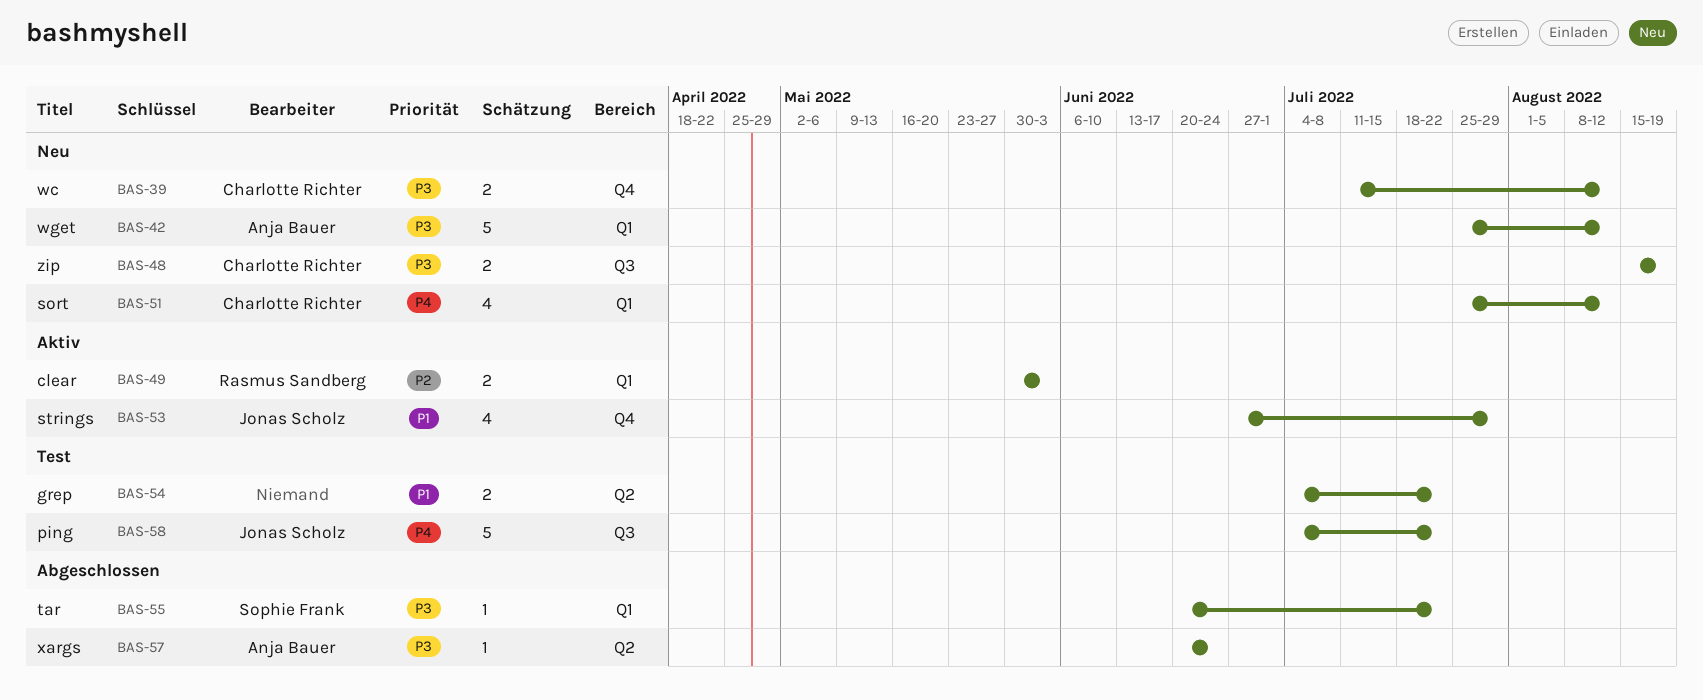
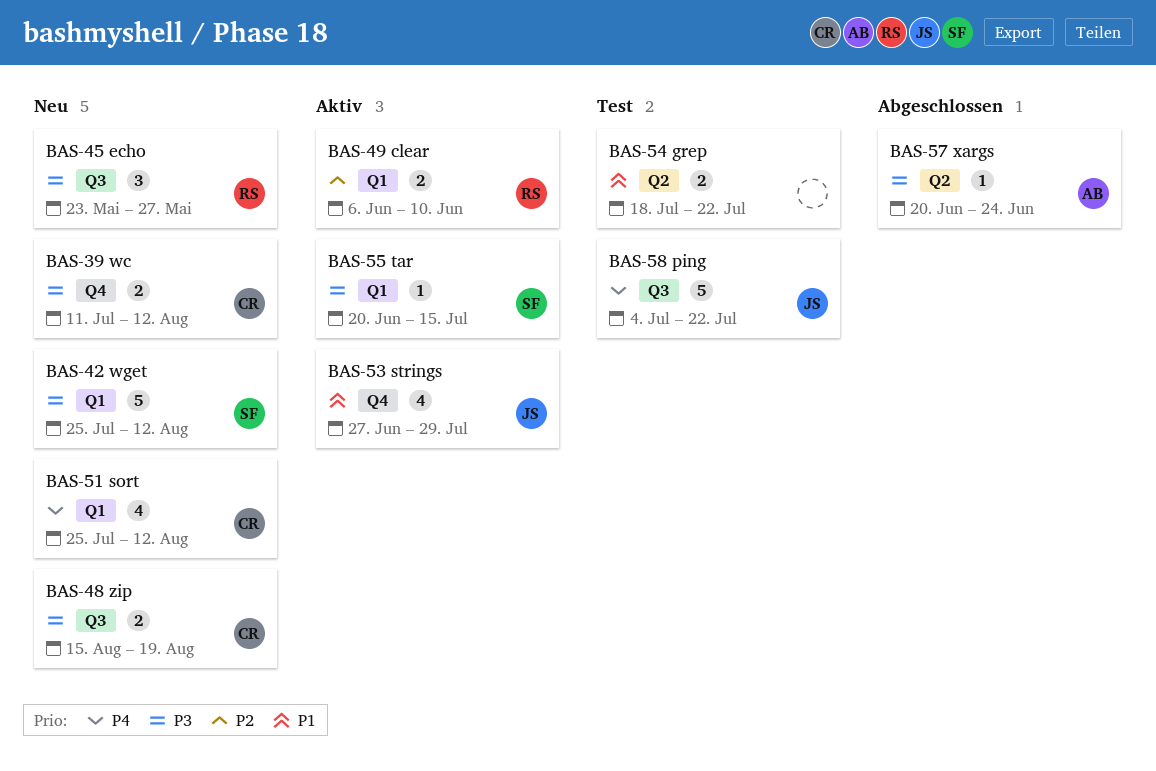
BAS-42, owner: Anja Bauer -> Sophie Frank
BAS-45: none -> present
BAS-49, start: May 30 -> Jun 6
BAS-49, due: Jun 3 -> Jun 10
BAS-54, start: Jul 4 -> Jul 18
BAS-55, status: Abgeschlossen -> Aktiv
BAS-55, due: Jul 22 -> Jul 15

